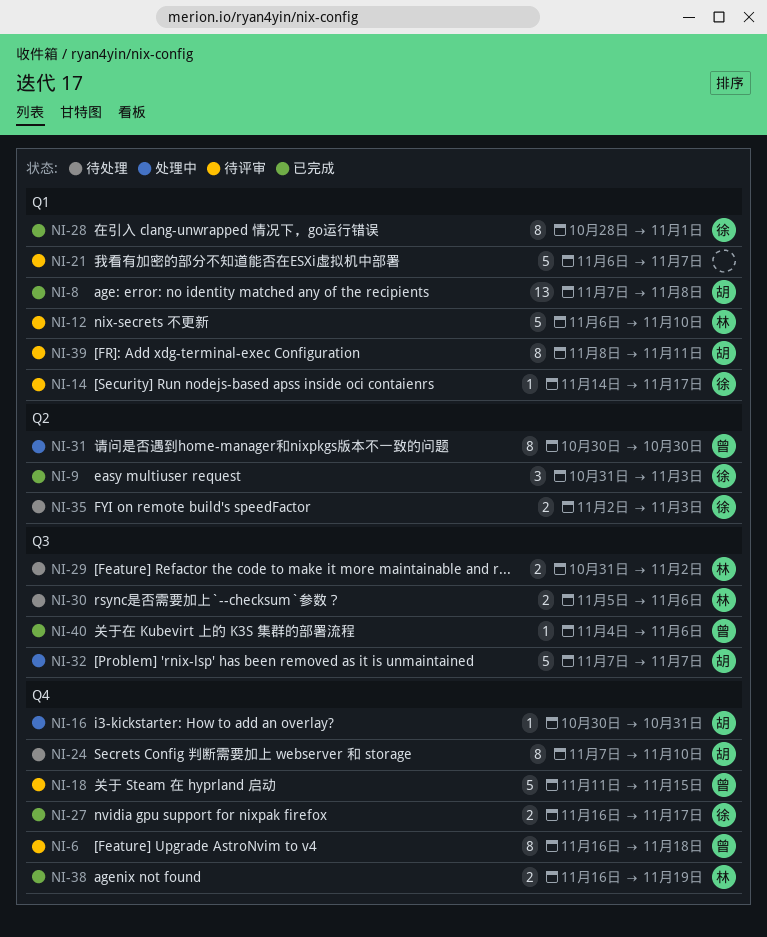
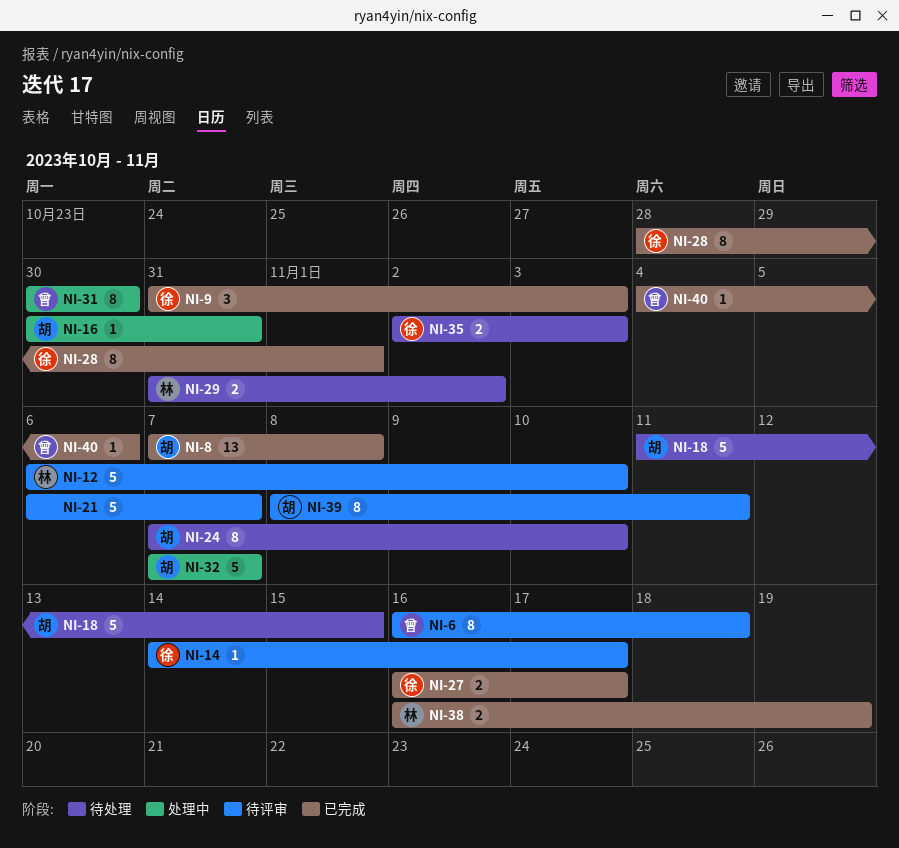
NI-18, status: 待评审 -> 待处理
NI-18, owner: 曾 -> 胡
NI-30: present -> none

